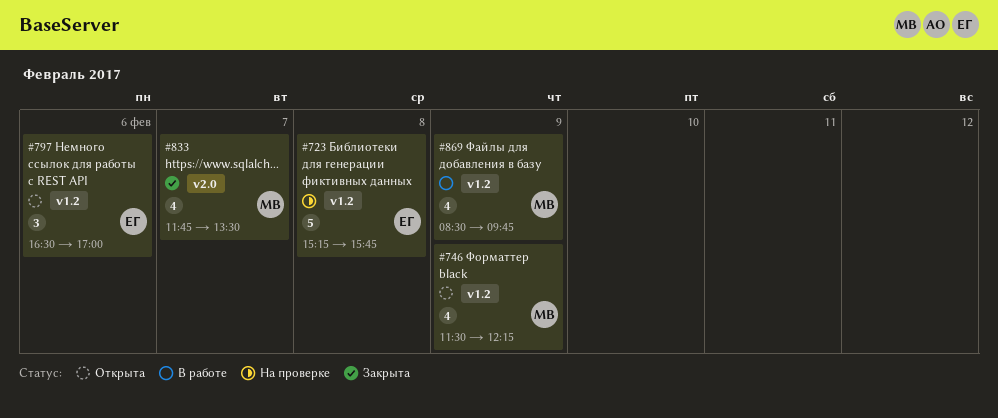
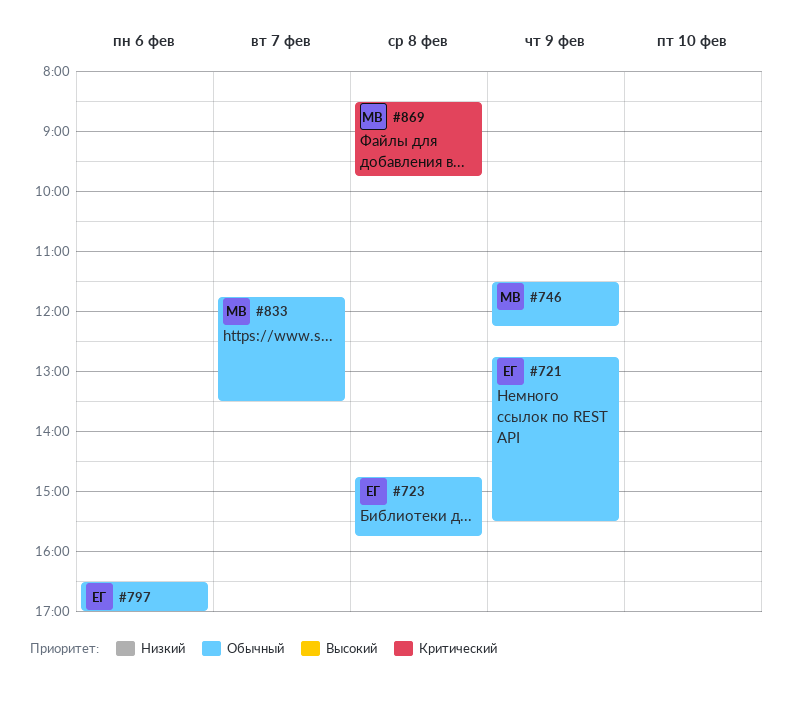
#721: none -> present
#723, begins: 15:15 -> 14:45
#869, day: Feb 9 -> Feb 8

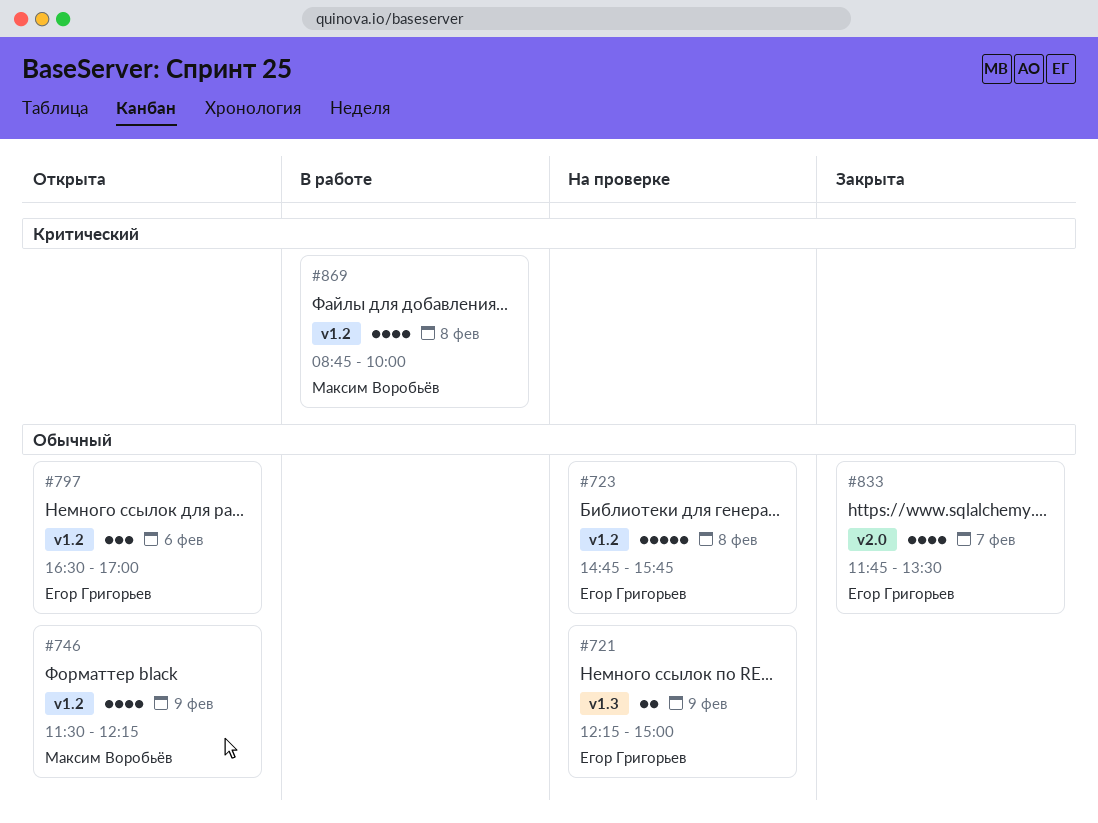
#721, begins: 12:45 -> 12:15
#721, ends: 15:30 -> 15:00
#833, owner: Максим Воробьёв -> Егор Григорьев
#869, begins: 08:30 -> 08:45
#869, ends: 09:45 -> 10:00

